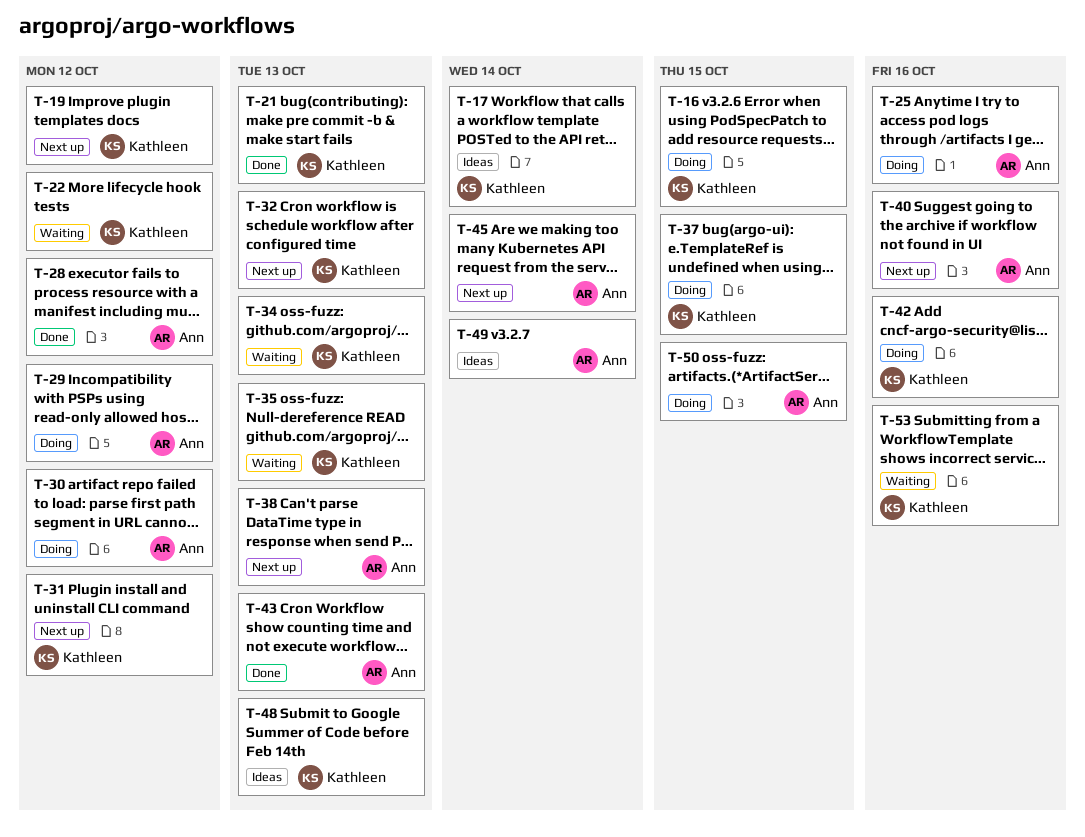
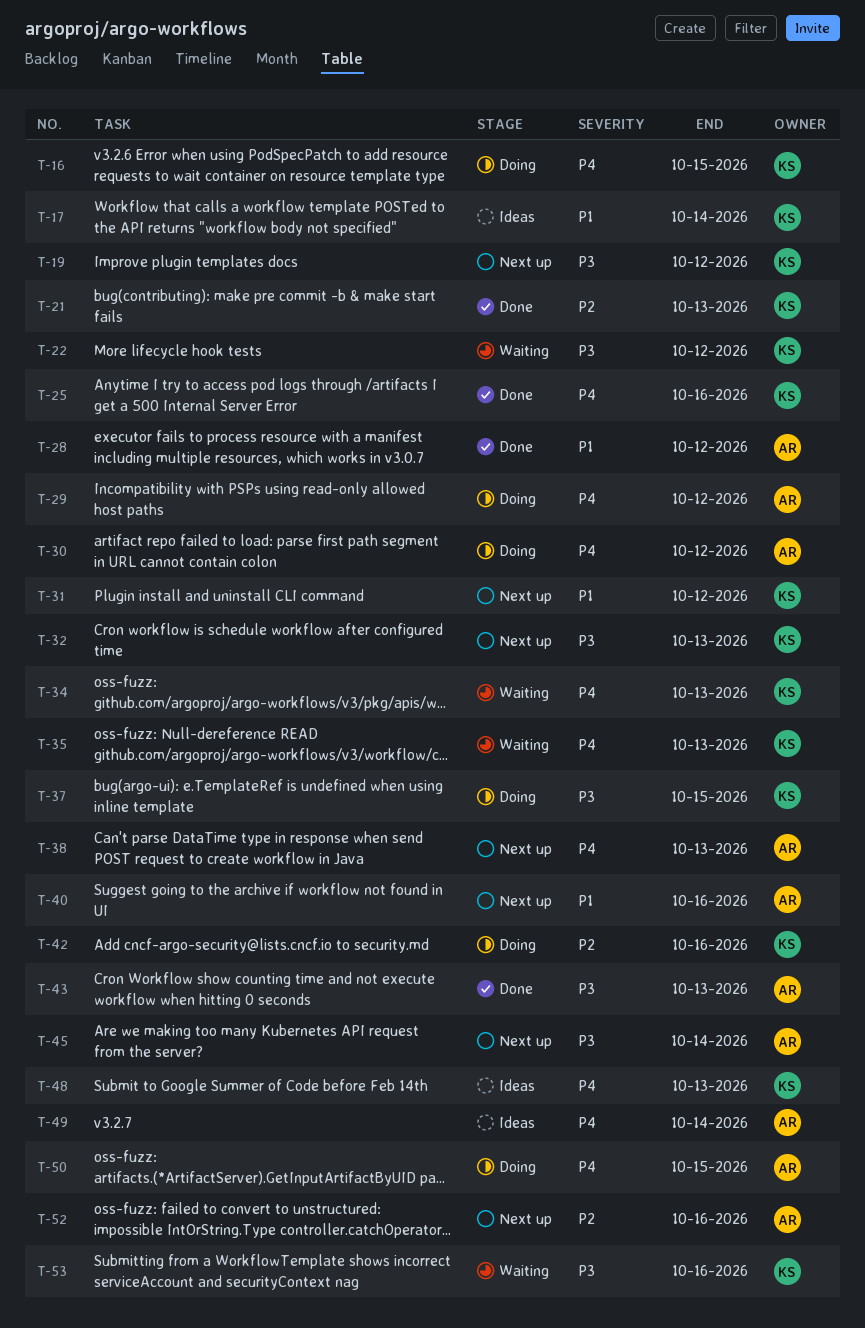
T-25, status: Doing -> Done
T-25, owner: Ann -> Kathleen
T-52: none -> present

